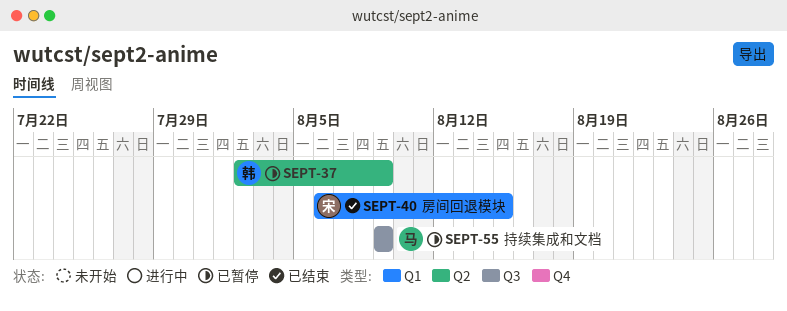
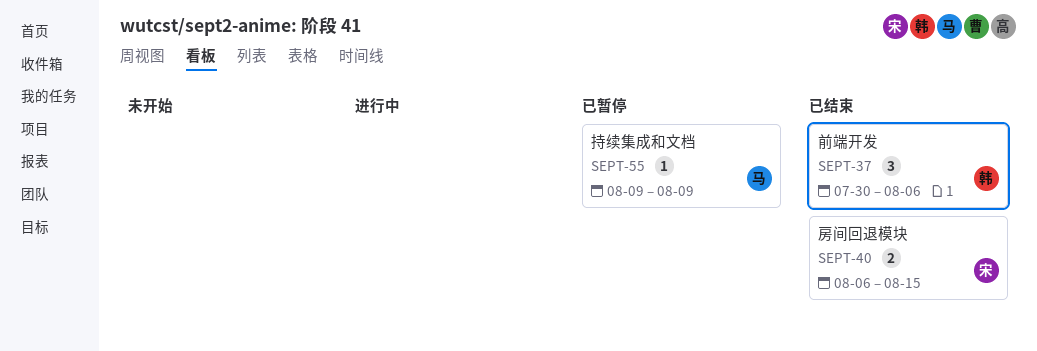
SEPT-37, status: 已暂停 -> 已结束
SEPT-37, start: Aug 2 -> Jul 30
SEPT-37, due: Aug 9 -> Aug 6

